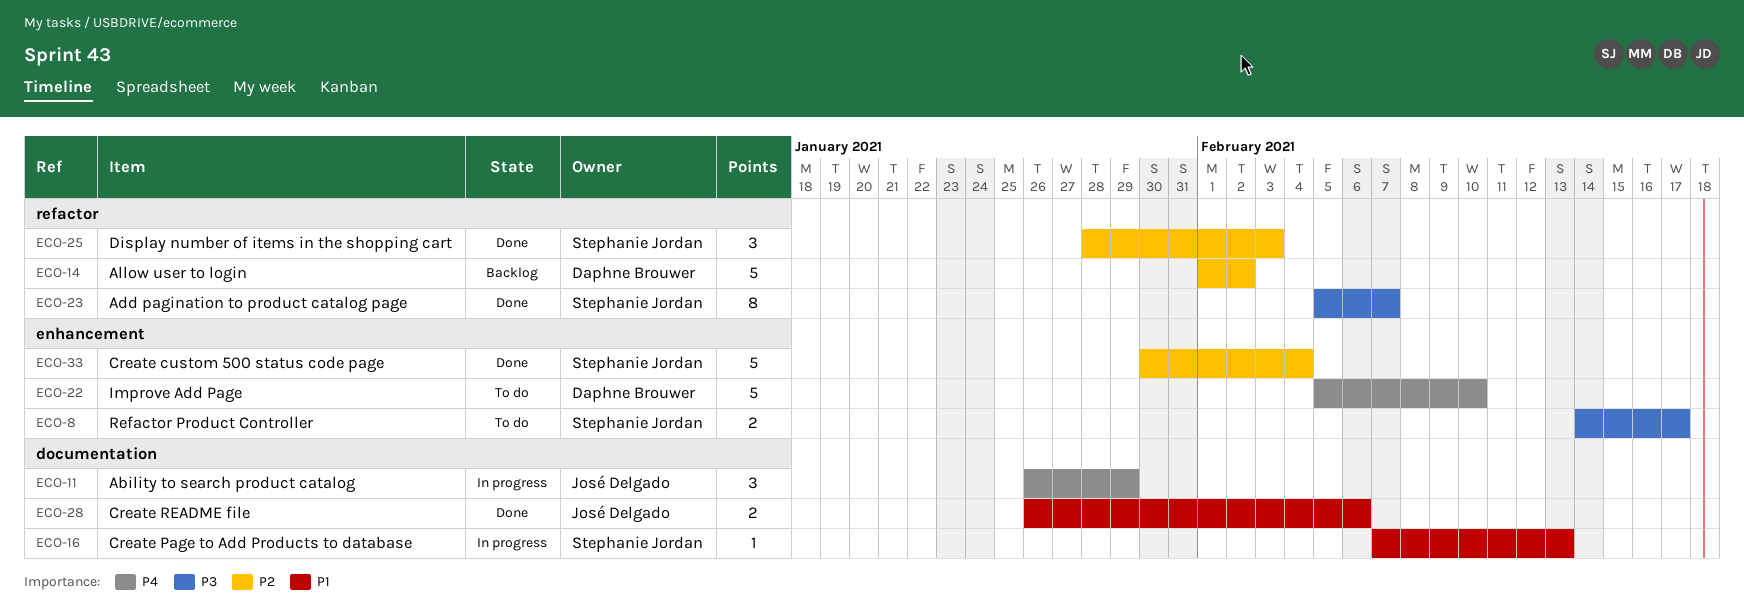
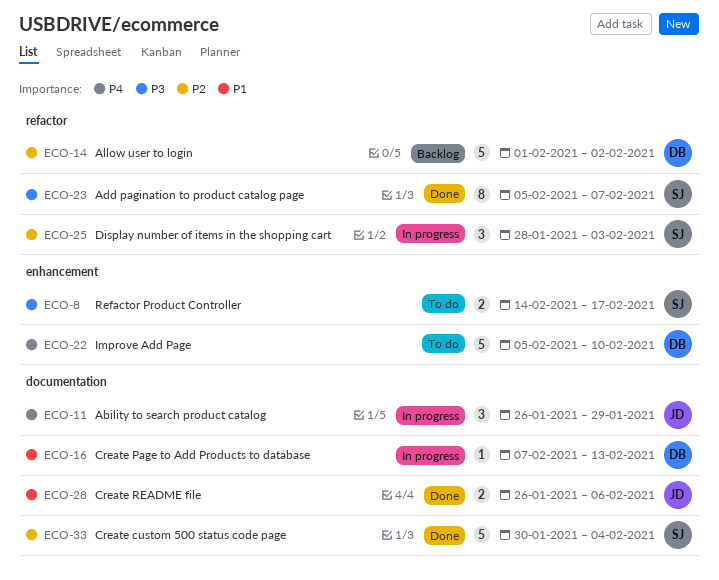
ECO-16, owner: Stephanie Jordan -> Daphne Brouwer
ECO-25, status: Done -> In progress
ECO-33, label: enhancement -> documentation

